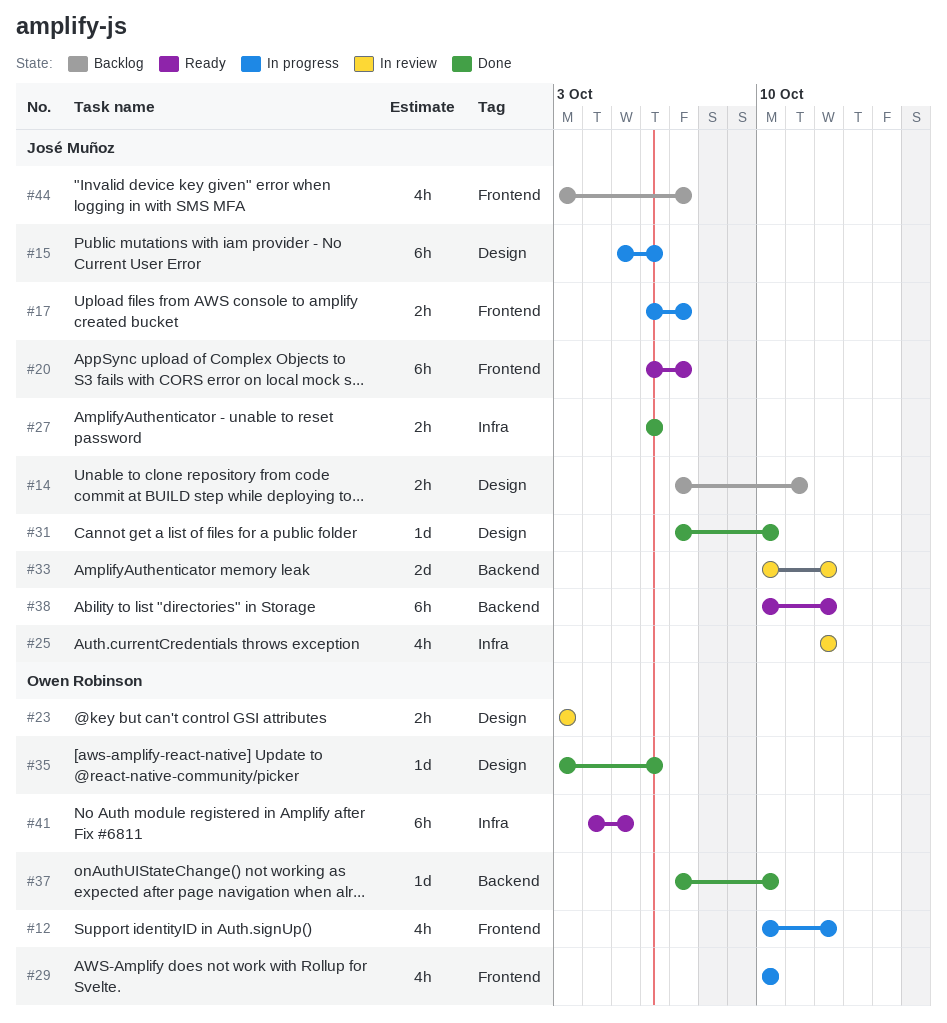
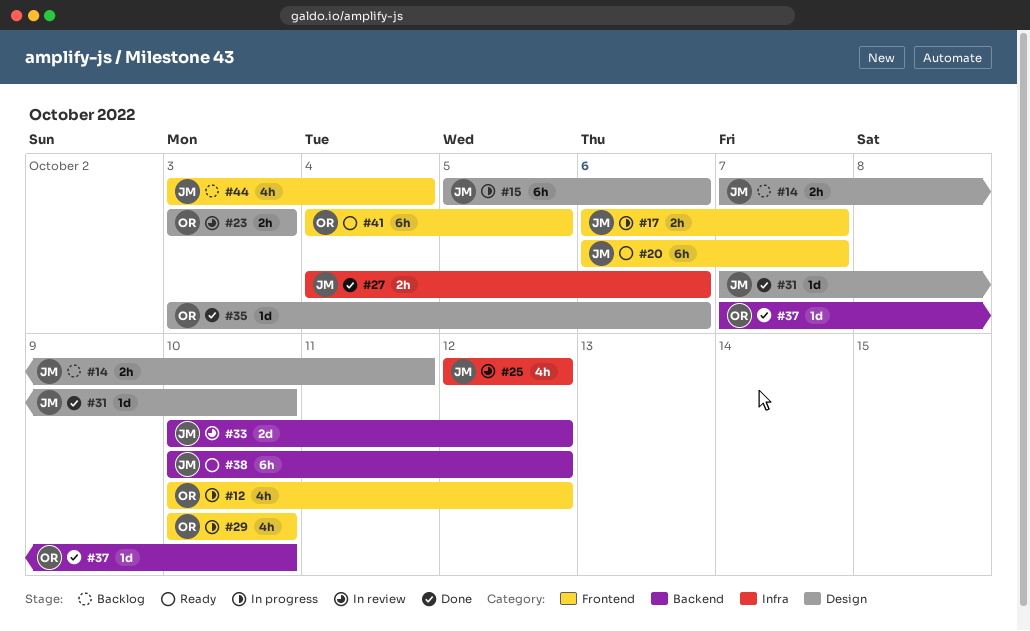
#27, start: Oct 6 -> Oct 4
#41, label: Infra -> Frontend
#44, due: Oct 7 -> Oct 4

